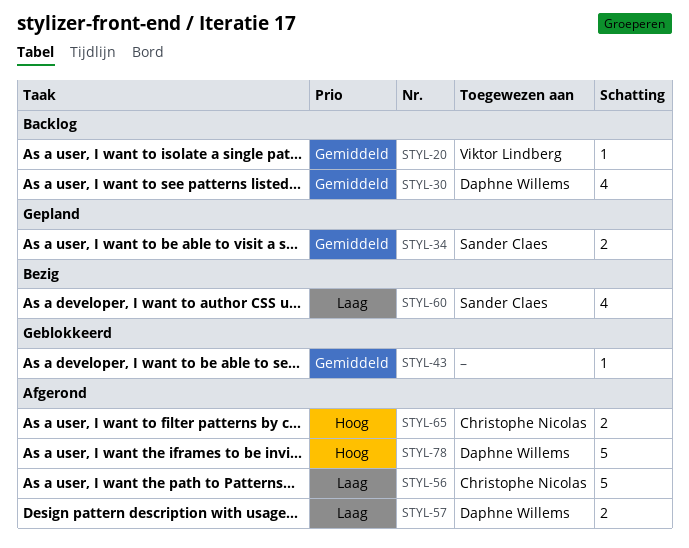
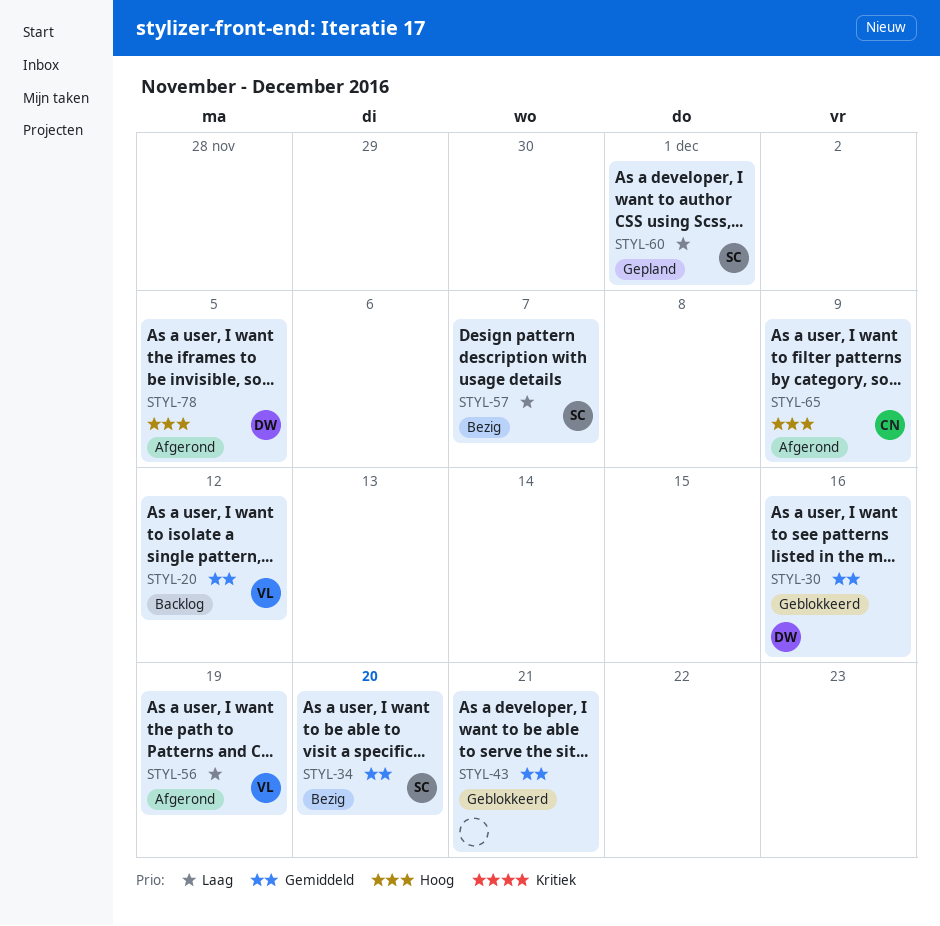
STYL-30, status: Backlog -> Geblokkeerd
STYL-34, status: Gepland -> Bezig
STYL-56, owner: Christophe Nicolas -> Viktor Lindberg
STYL-57, status: Afgerond -> Bezig
STYL-57, owner: Daphne Willems -> Sander Claes
STYL-60, status: Bezig -> Gepland

